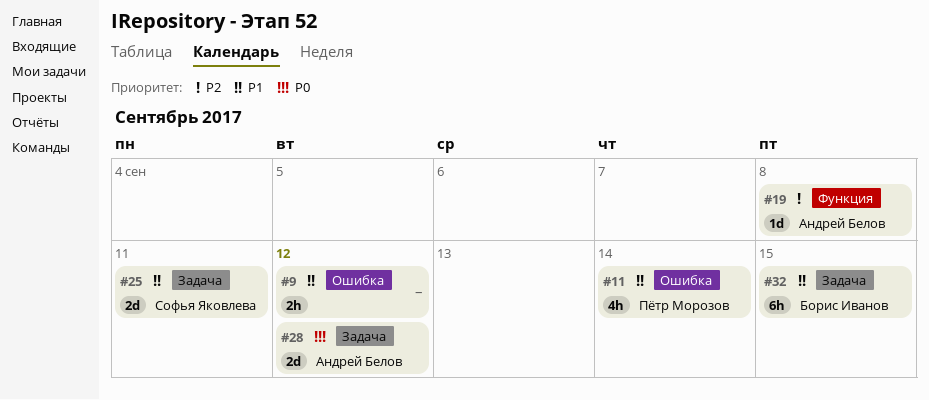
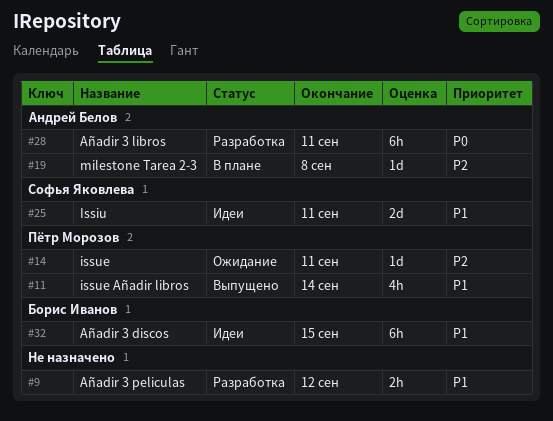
#14: none -> present
#28, estimate: 2d -> 6h
#28, due: Sep 12 -> Sep 11

